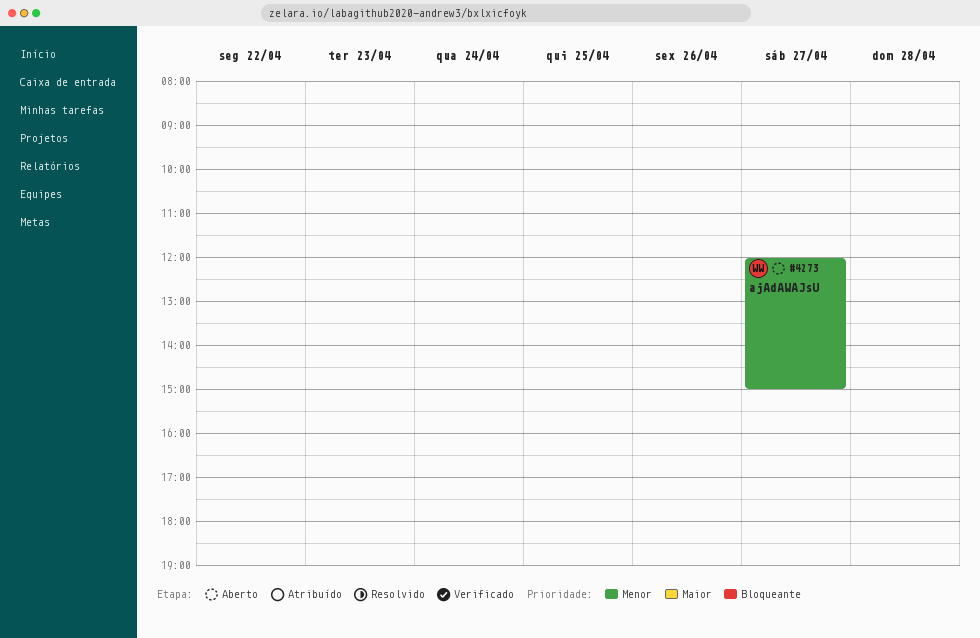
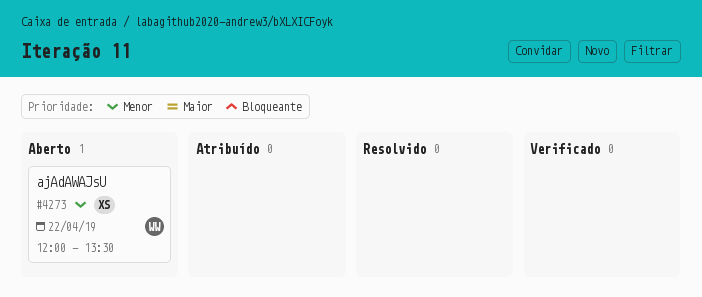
#4273, day: Apr 27 -> Apr 22
#4273, ends: 15:00 -> 13:30

